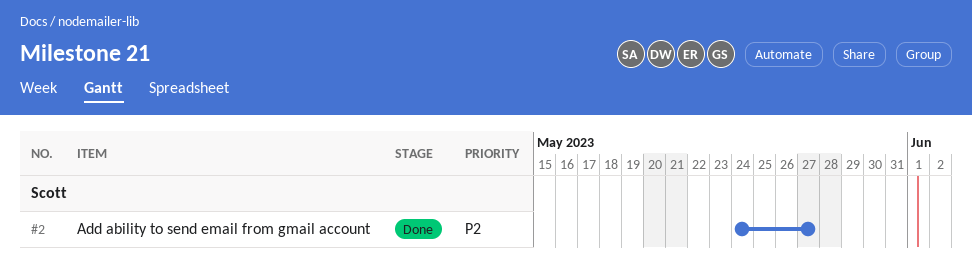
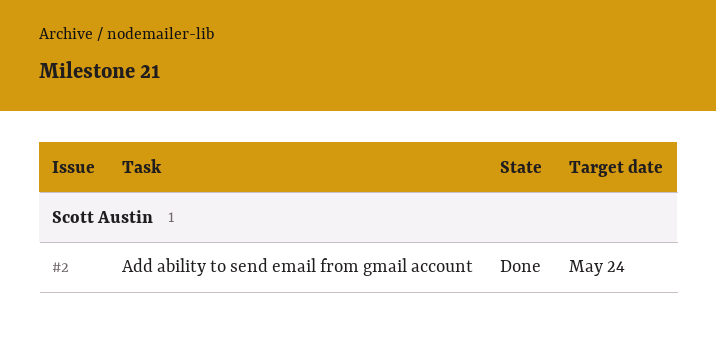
#2, due: May 27 -> May 24

